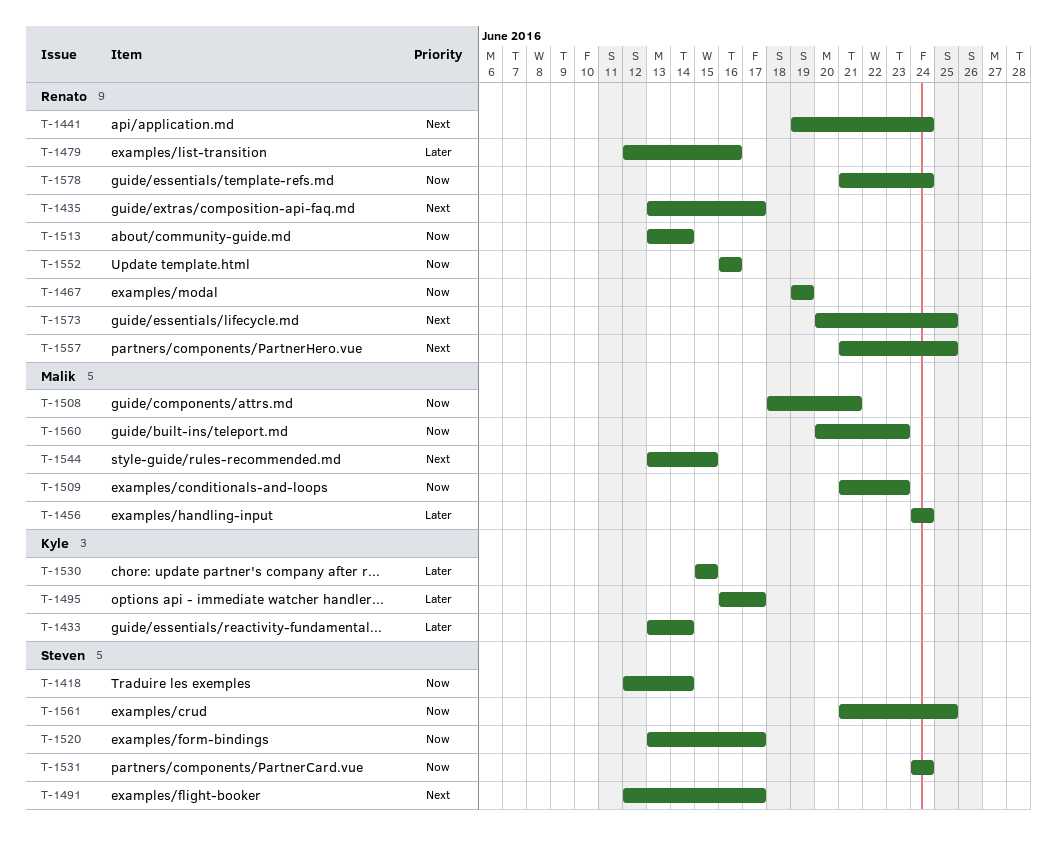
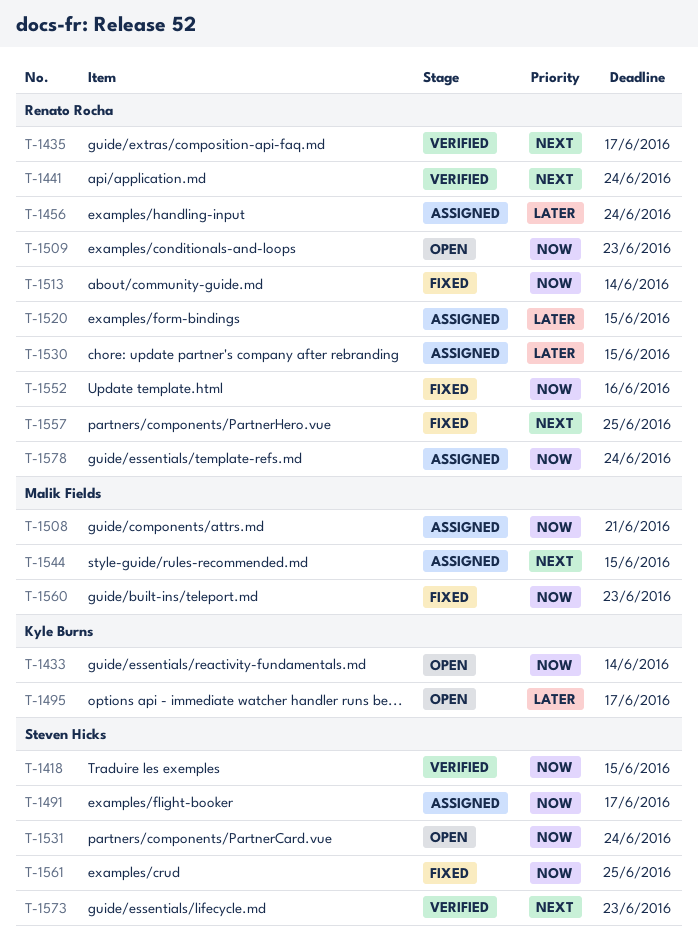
T-1418, due: Jun 14 -> Jun 15
T-1433, priority: Later -> Now
T-1456, owner: Malik Fields -> Renato Rocha
T-1467: present -> none
T-1479: present -> none
T-1491, priority: Next -> Now
T-1509, owner: Malik Fields -> Renato Rocha
T-1520, owner: Steven Hicks -> Renato Rocha
T-1520, priority: Now -> Later
T-1520, due: Jun 17 -> Jun 15
T-1530, owner: Kyle Burns -> Renato Rocha
T-1573, owner: Renato Rocha -> Steven Hicks
T-1573, due: Jun 25 -> Jun 23

